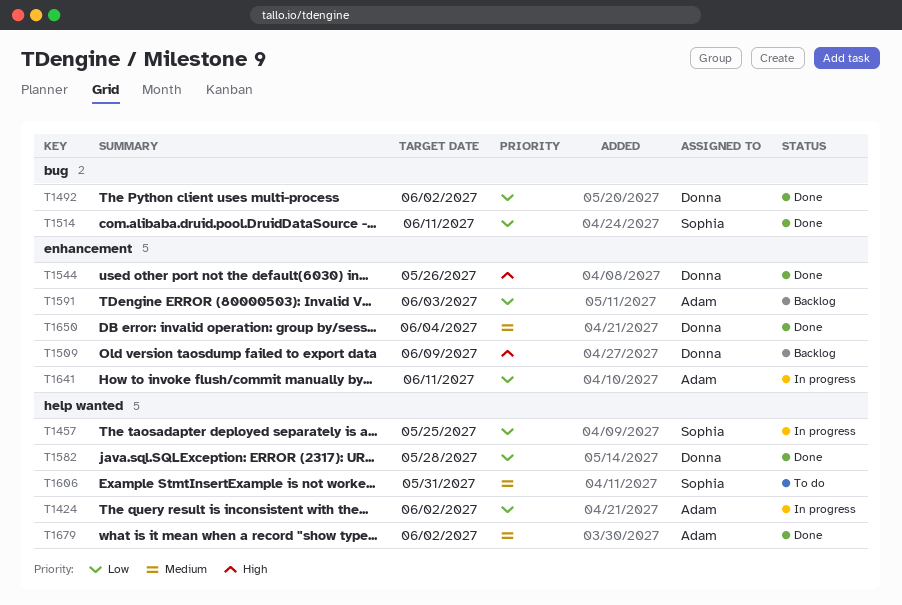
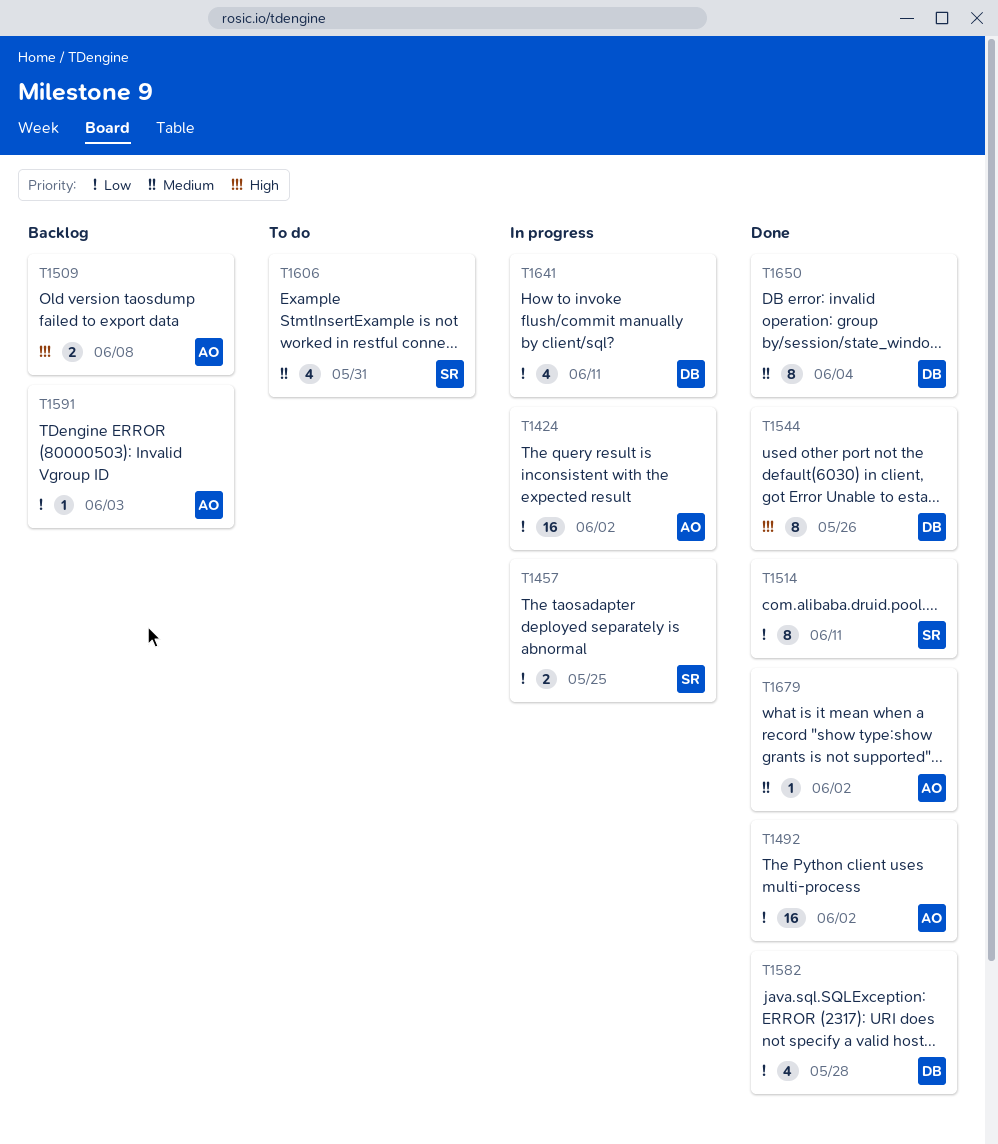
T1492, owner: Donna -> Adam
T1509, owner: Donna -> Adam
T1509, due: Jun 9 -> Jun 8
T1641, owner: Adam -> Donna

